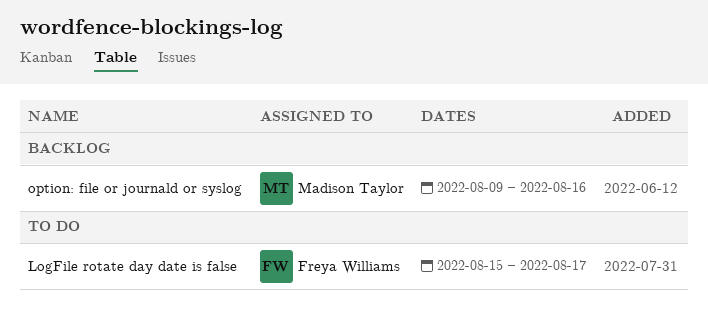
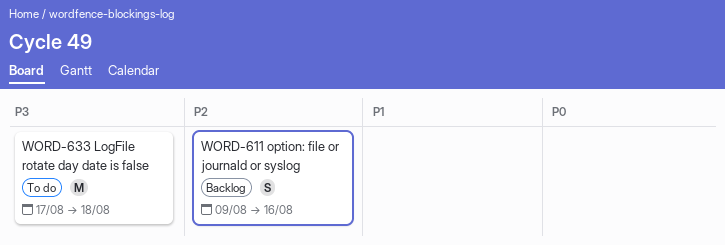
LogFile rotate day date is false, start: Aug 15 -> Aug 17
LogFile rotate day date is false, due: Aug 17 -> Aug 18

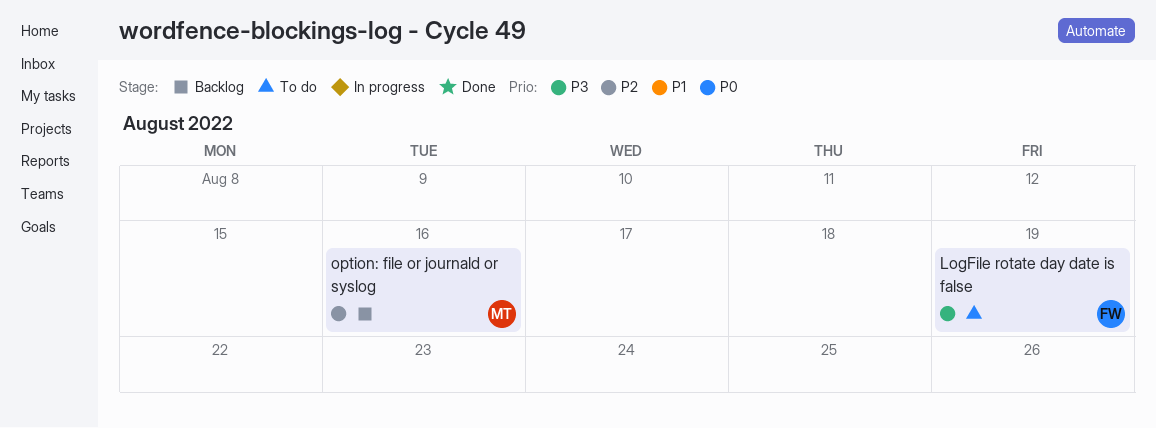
LogFile rotate day date is false, due: Aug 18 -> Aug 19

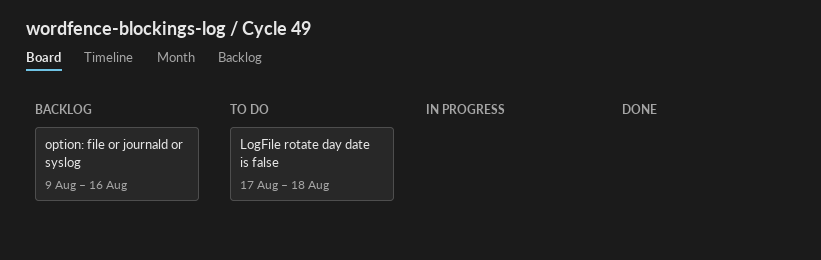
LogFile rotate day date is false, due: Aug 19 -> Aug 18

